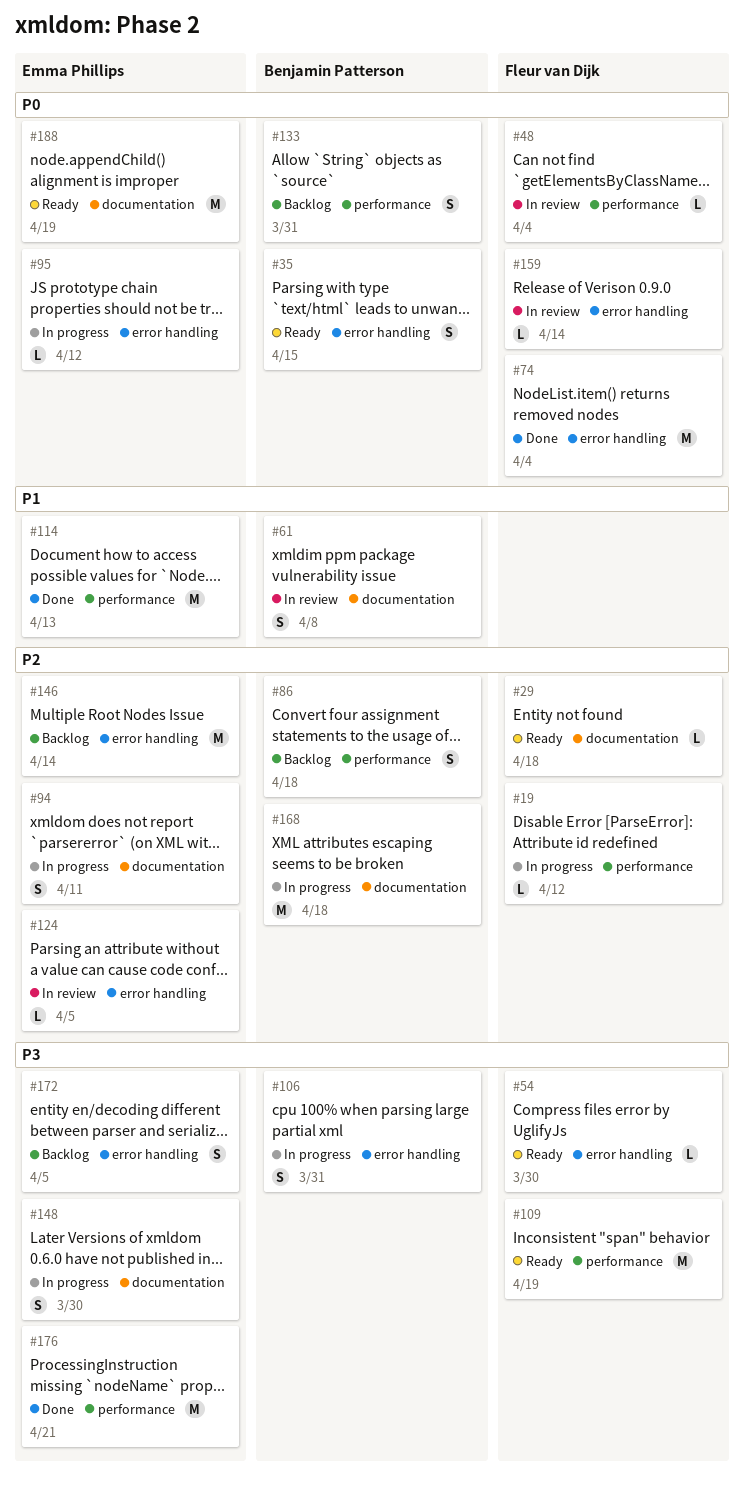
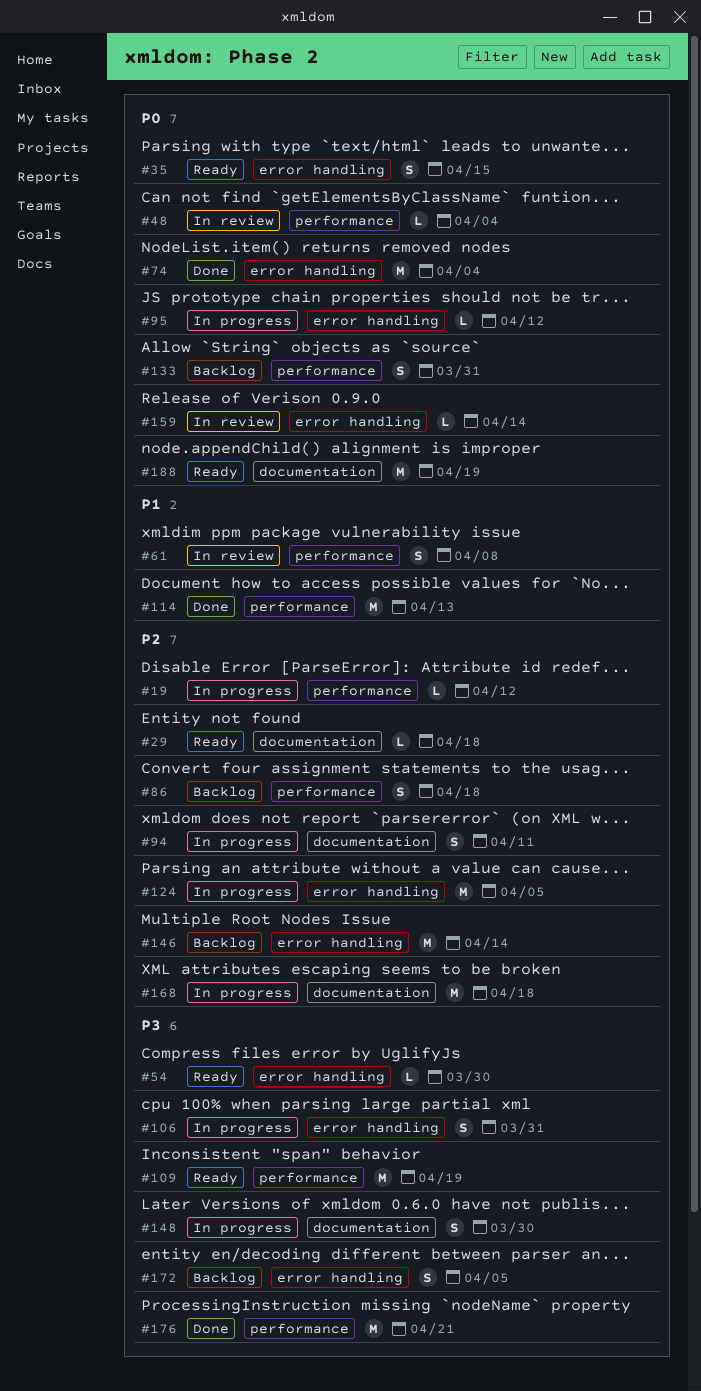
#61, label: documentation -> performance
#124, status: In review -> In progress
#124, estimate: L -> M

